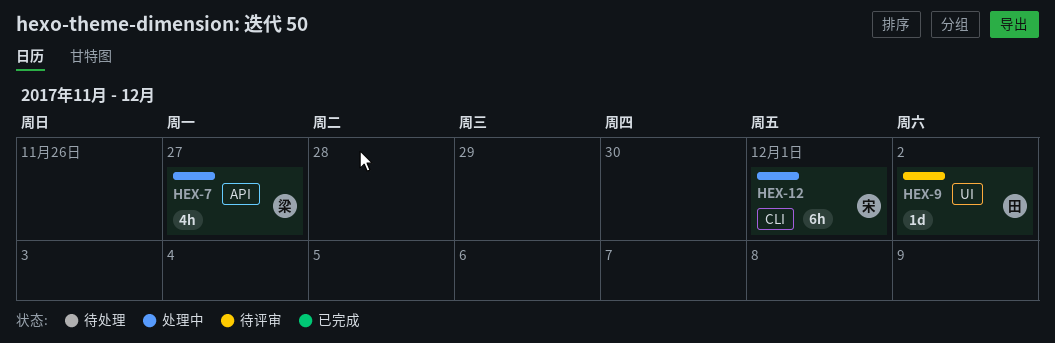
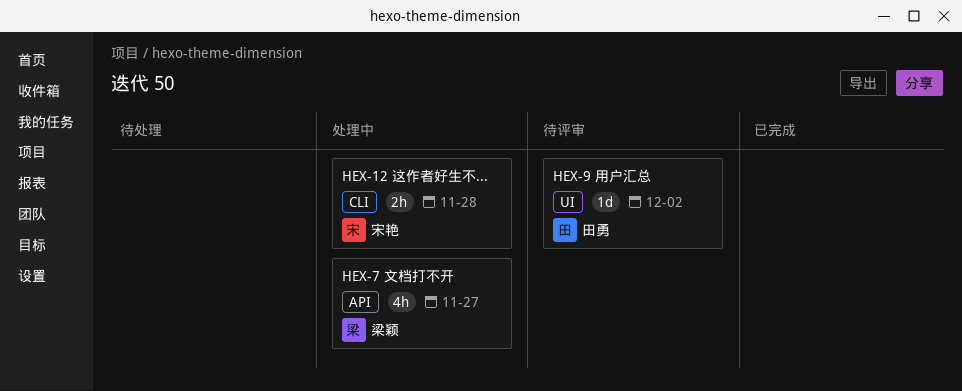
HEX-12, estimate: 6h -> 2h
HEX-12, due: Dec 1 -> Nov 28

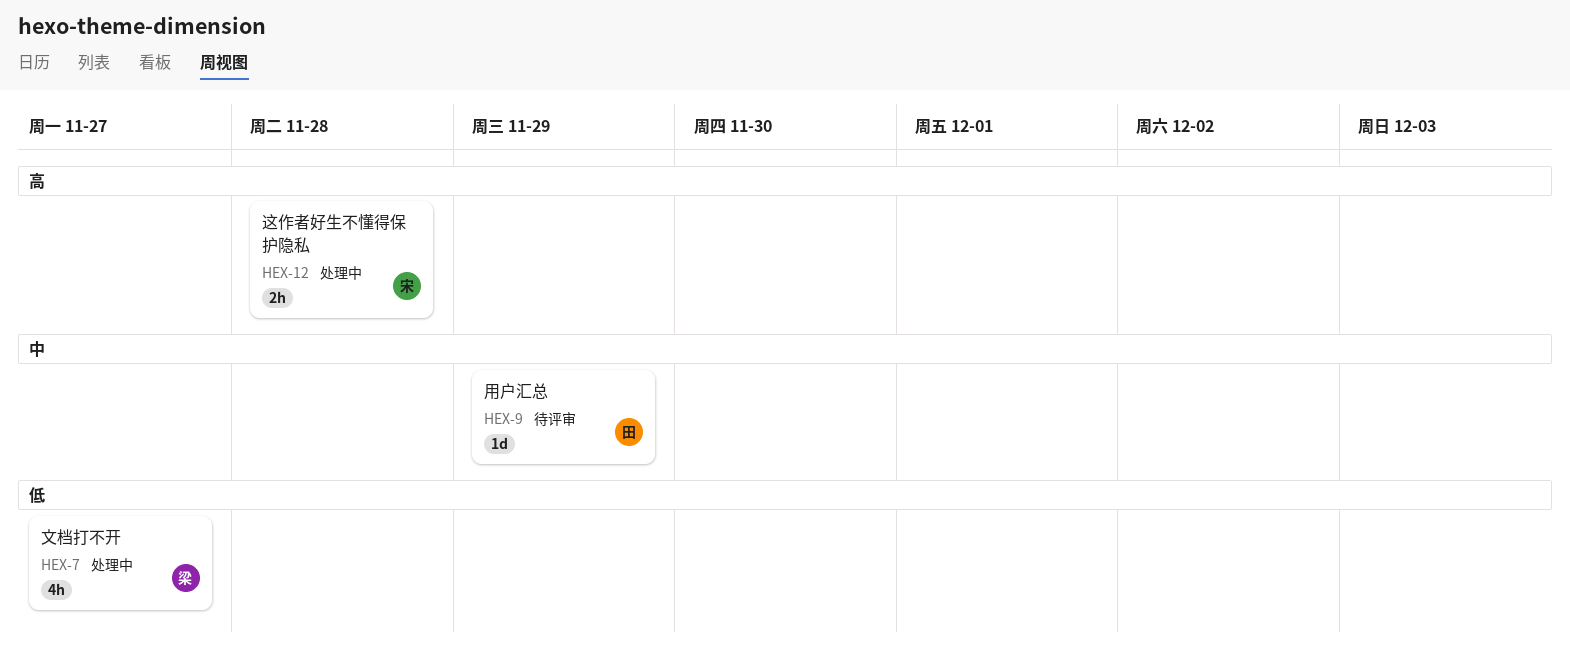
HEX-9, due: Dec 2 -> Nov 29

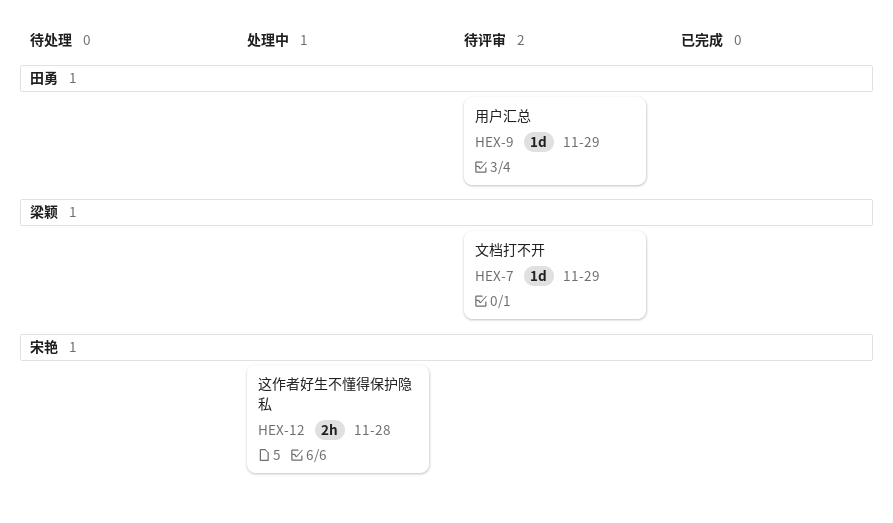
HEX-7, status: 处理中 -> 待评审
HEX-7, estimate: 4h -> 1d
HEX-7, due: Nov 27 -> Nov 29

